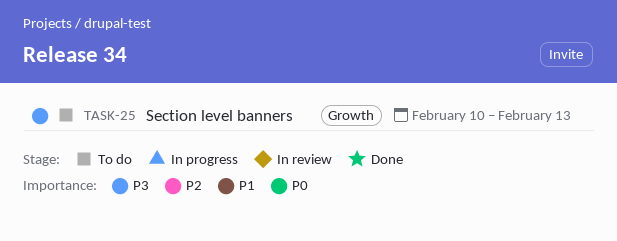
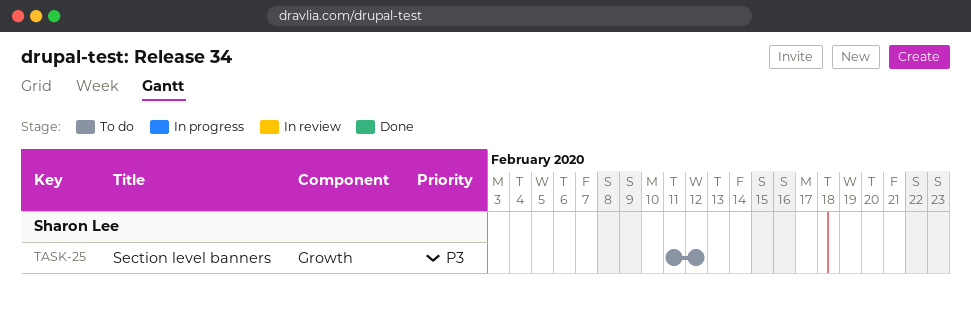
TASK-25, start: Feb 10 -> Feb 11
TASK-25, due: Feb 13 -> Feb 12

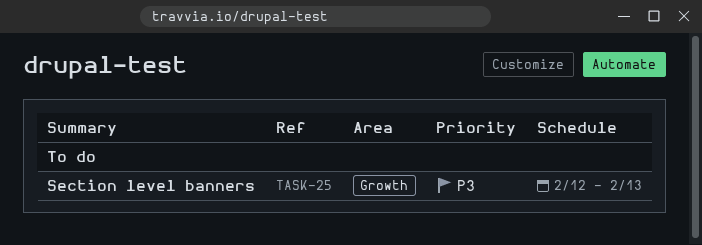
TASK-25, start: Feb 11 -> Feb 12
TASK-25, due: Feb 12 -> Feb 13

